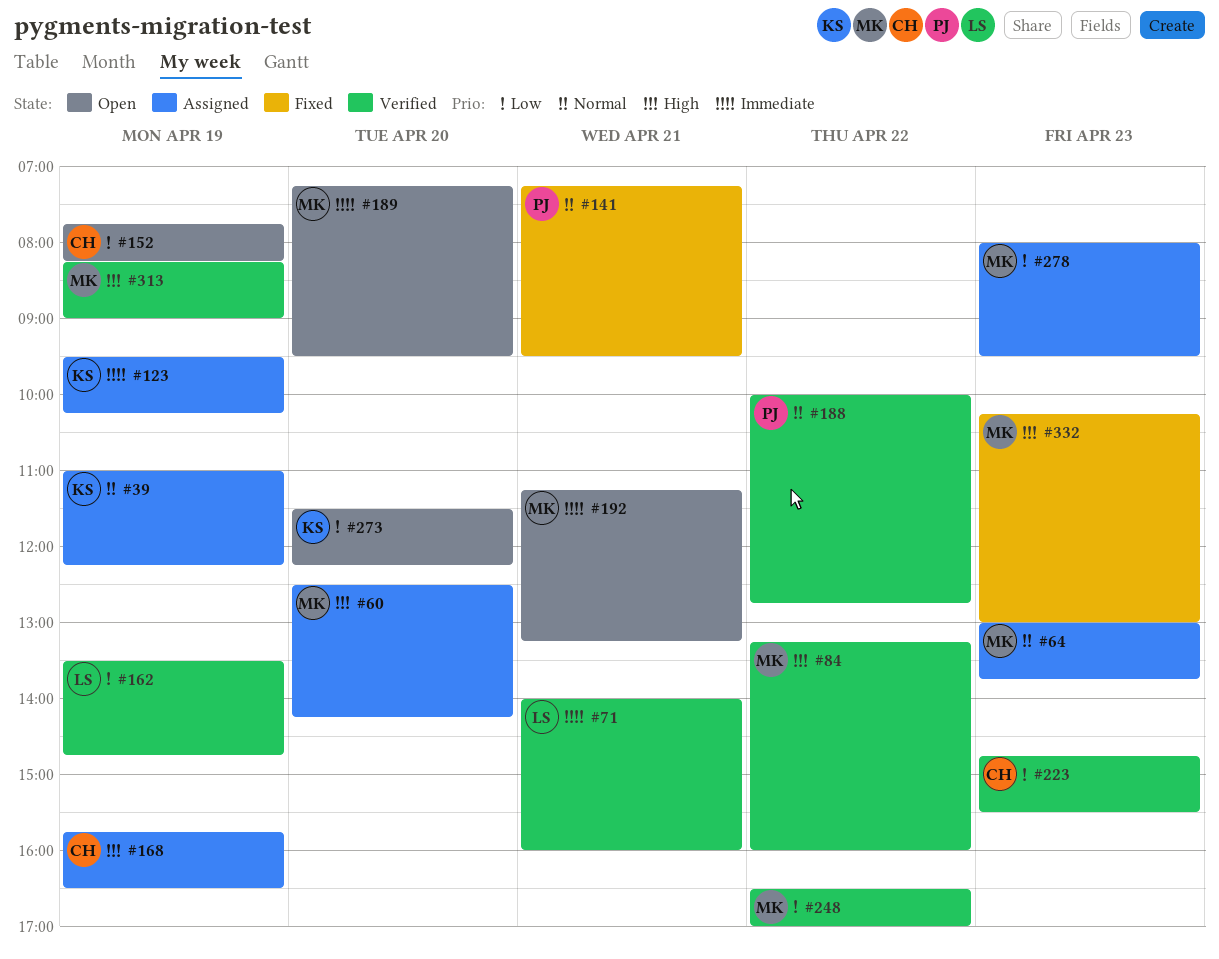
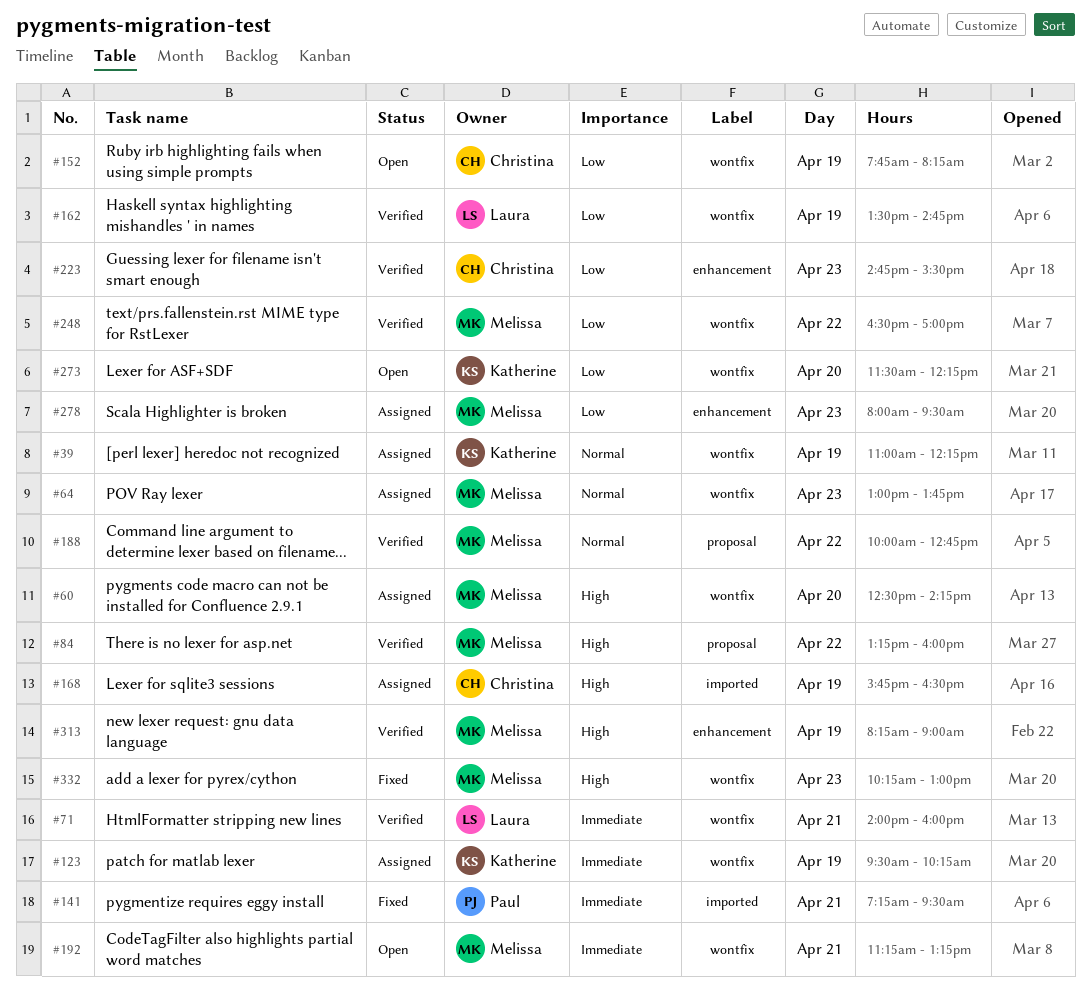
#141, priority: Normal -> Immediate
#188, owner: Paul -> Melissa
#189: present -> none

